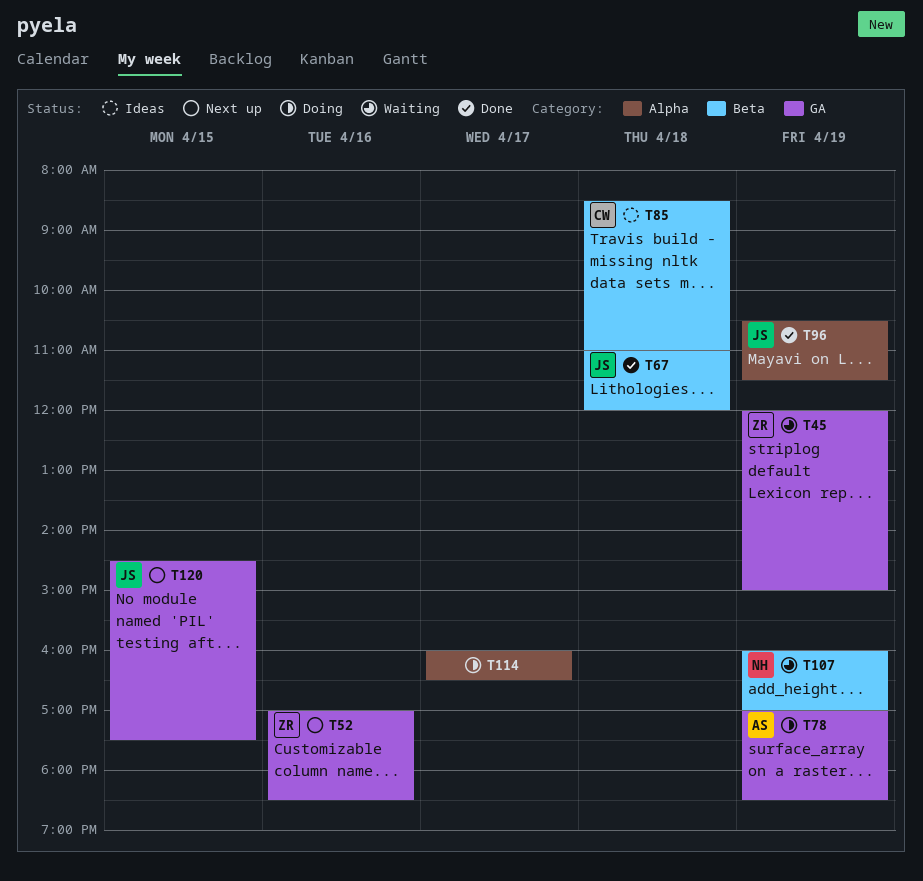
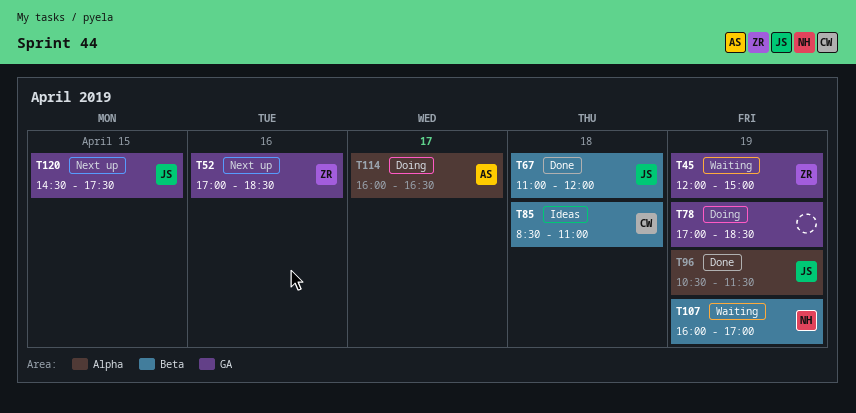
T78, owner: AS -> none
T114, owner: none -> AS

